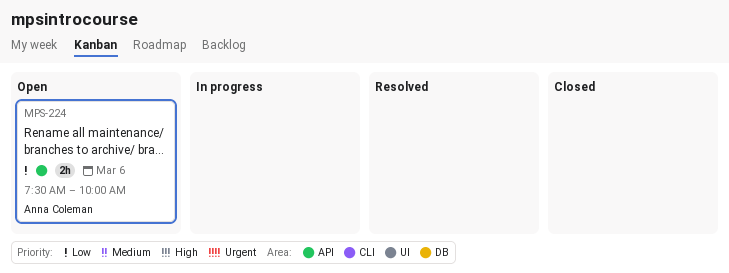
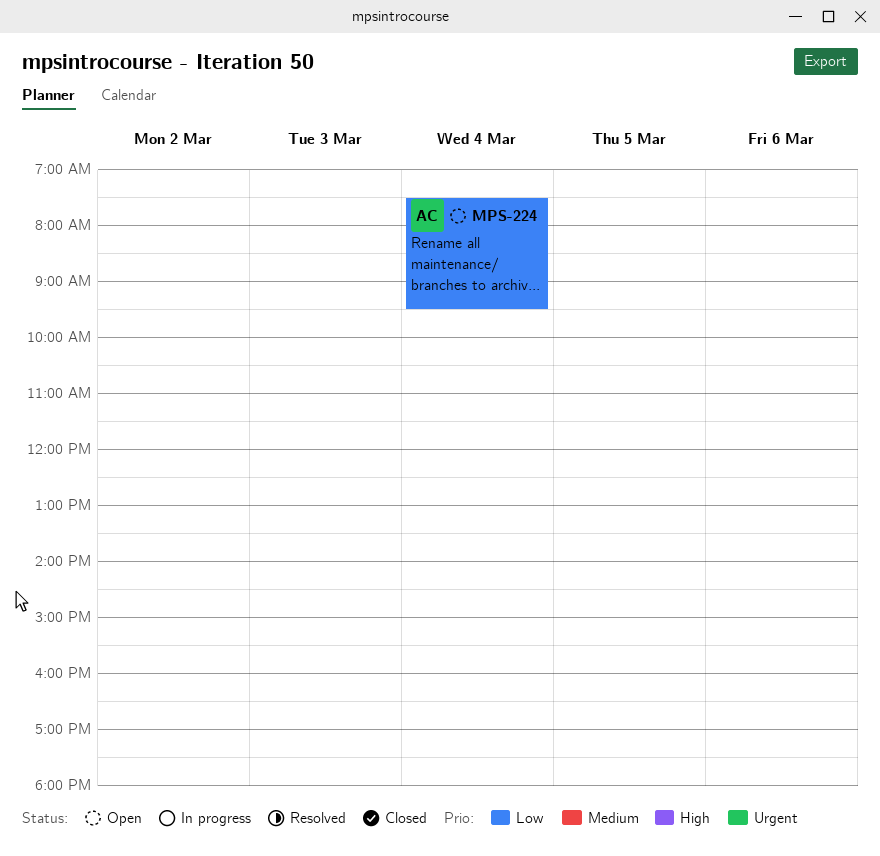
MPS-224, day: Mar 6 -> Mar 4
MPS-224, ends: 10:00 -> 09:30

